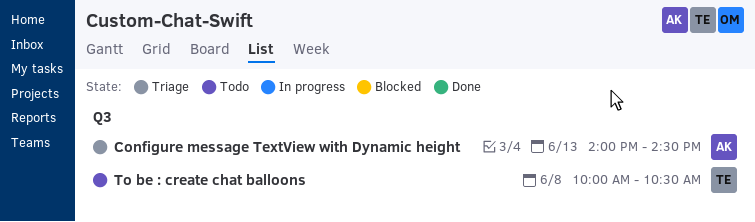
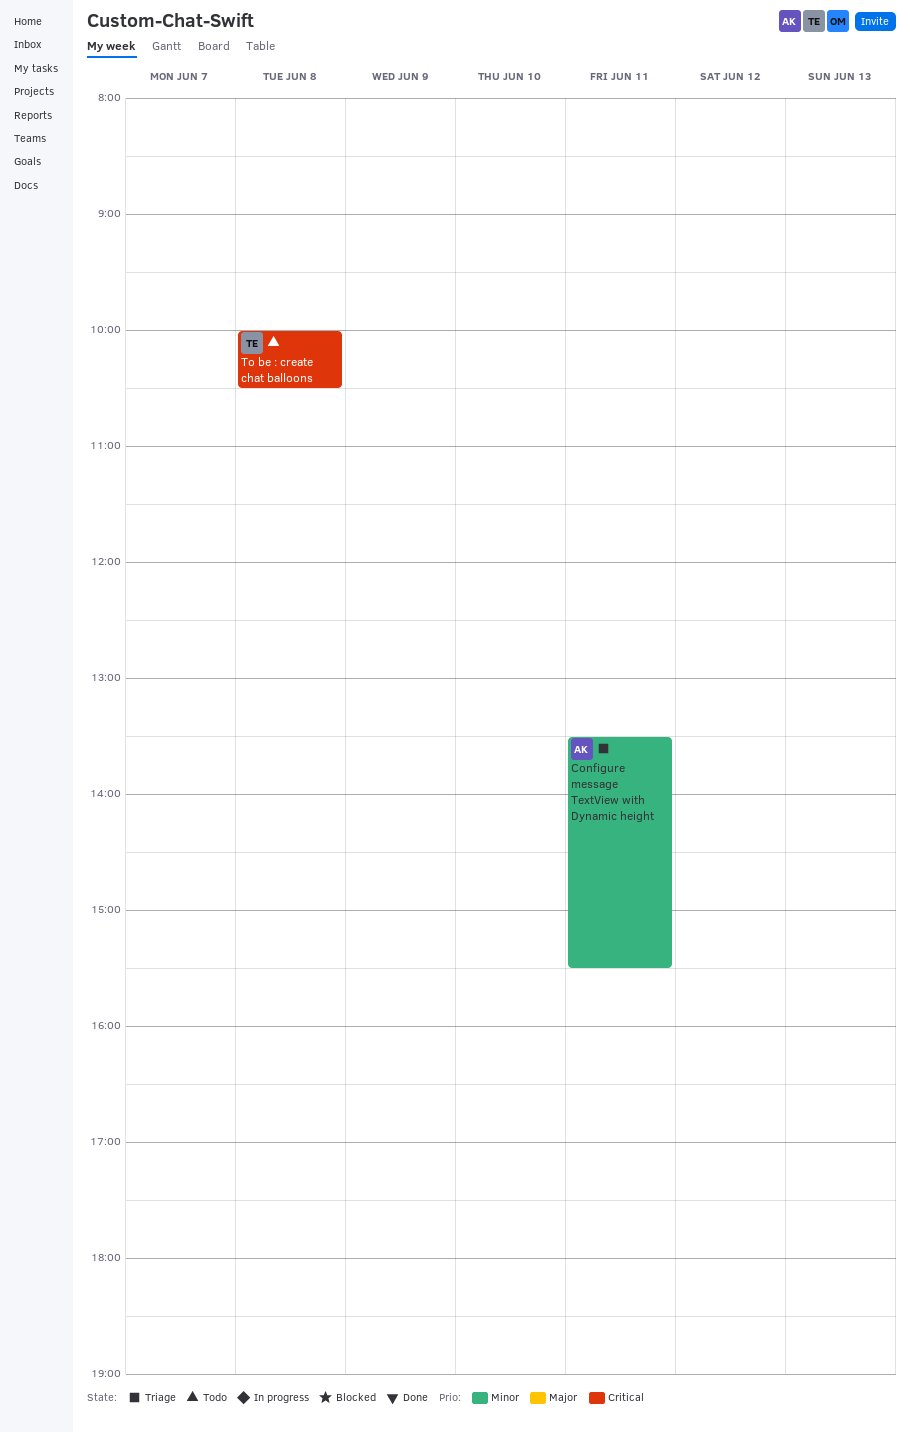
Configure message TextView with Dynamic height, day: Jun 13 -> Jun 11
Configure message TextView with Dynamic height, begins: 14:00 -> 13:30
Configure message TextView with Dynamic height, ends: 14:30 -> 15:30

